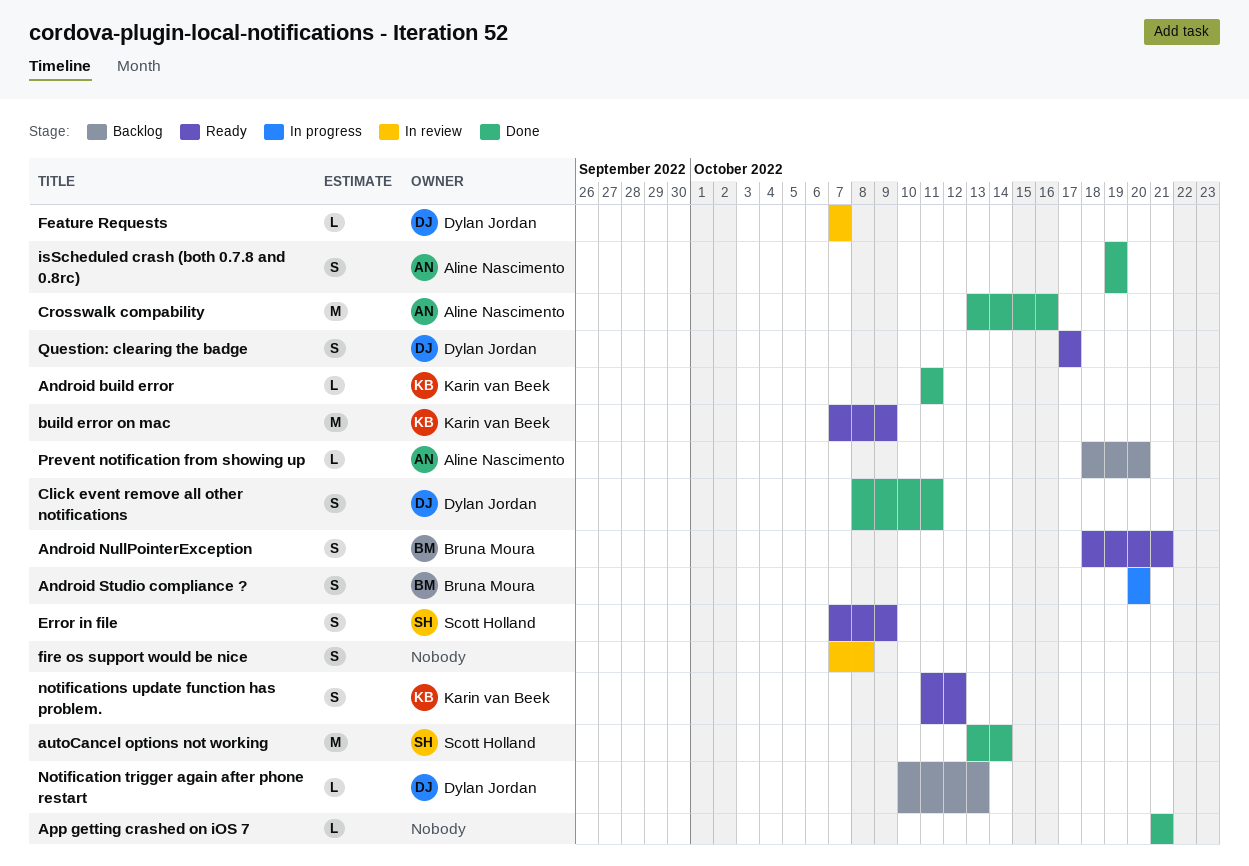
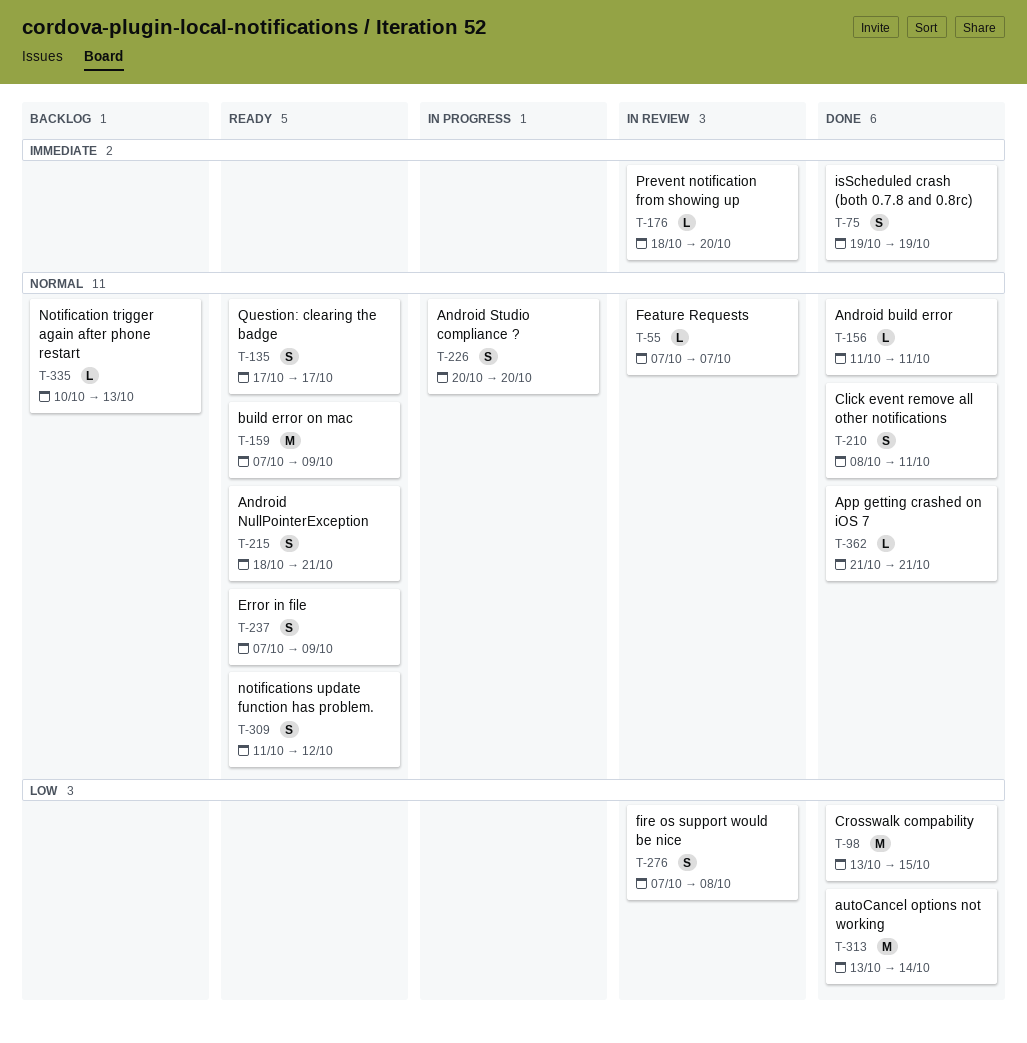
Crosswalk compability, due: Oct 16 -> Oct 15
Prevent notification from showing up, status: Backlog -> In review

